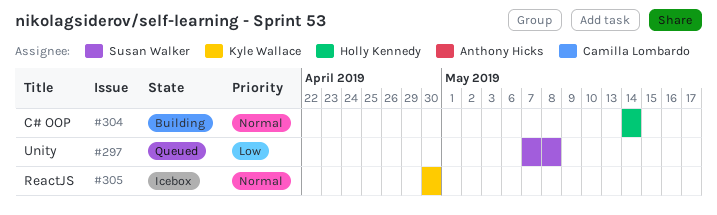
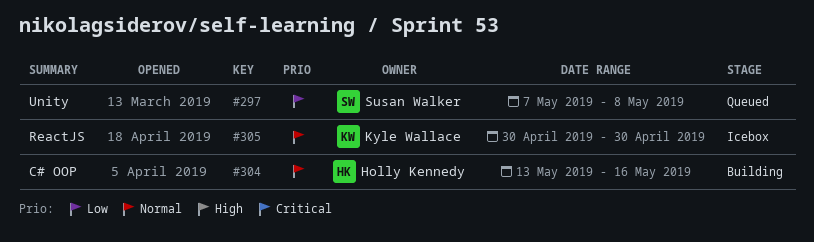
#304, start: May 14 -> May 13
#304, due: May 14 -> May 16

